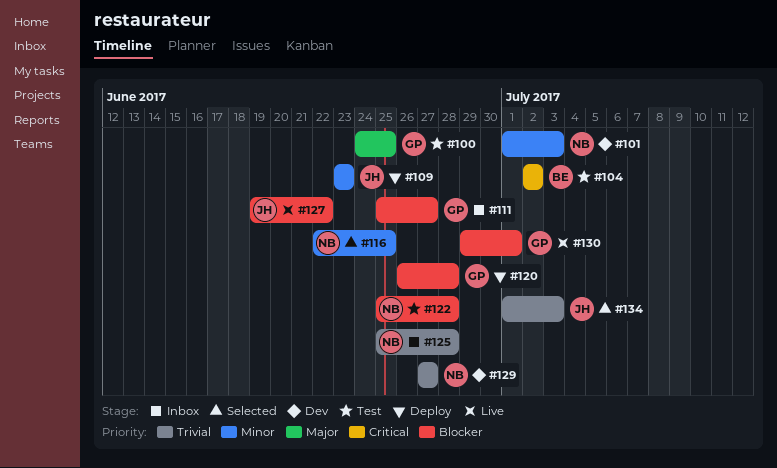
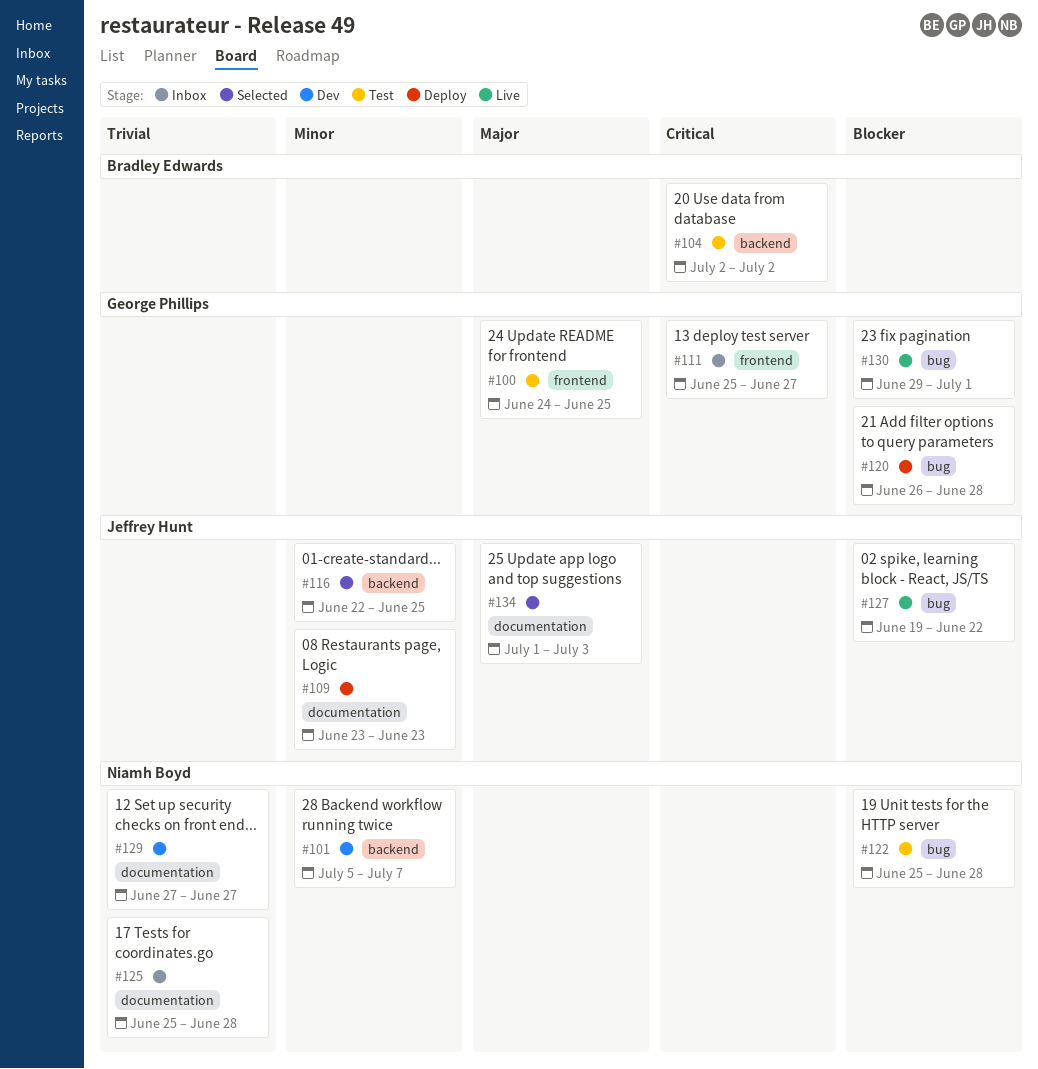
#101, start: Jul 1 -> Jul 5
#101, due: Jul 3 -> Jul 7
#111, priority: Blocker -> Critical
#116, owner: Niamh Boyd -> Jeffrey Hunt
#134, priority: Trivial -> Major

